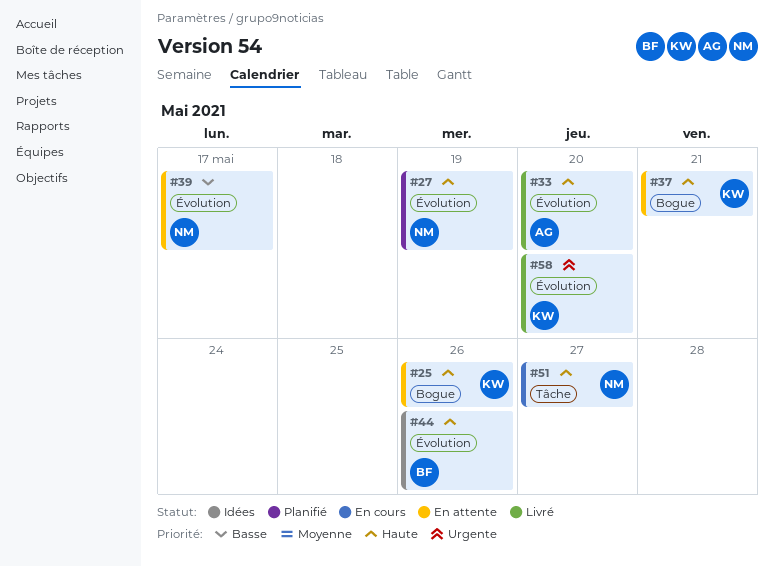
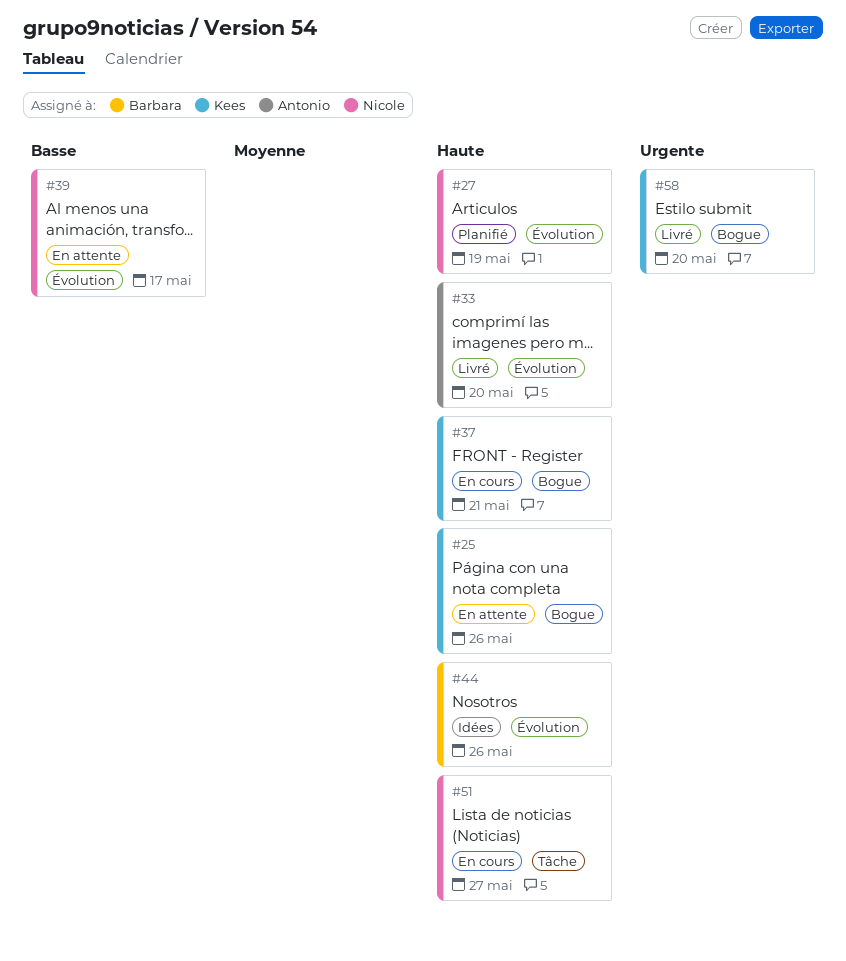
#37, status: En attente -> En cours
#58, label: Évolution -> Bogue

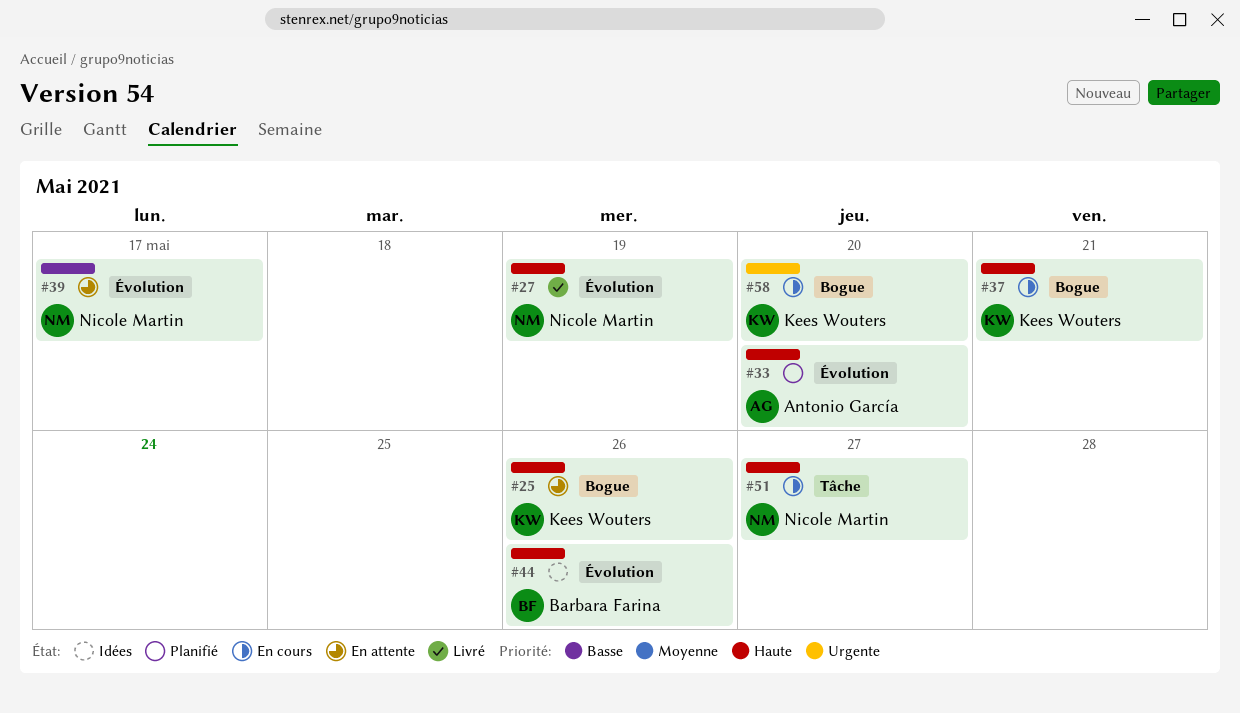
#27, status: Planifié -> Livré
#33, status: Livré -> Planifié
#58, status: Livré -> En cours

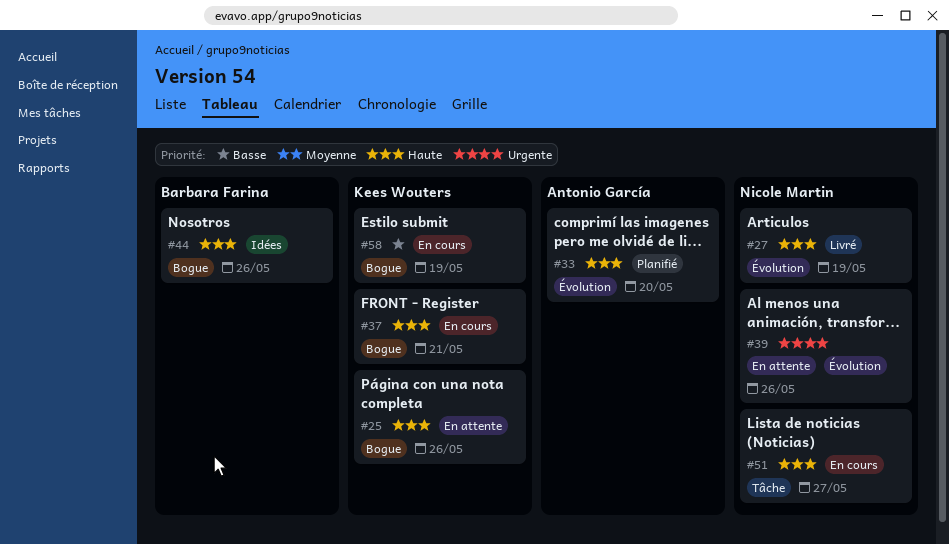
#39, priority: Basse -> Urgente
#39, due: May 17 -> May 26
#44, label: Évolution -> Bogue
#58, priority: Urgente -> Basse
#58, due: May 20 -> May 19

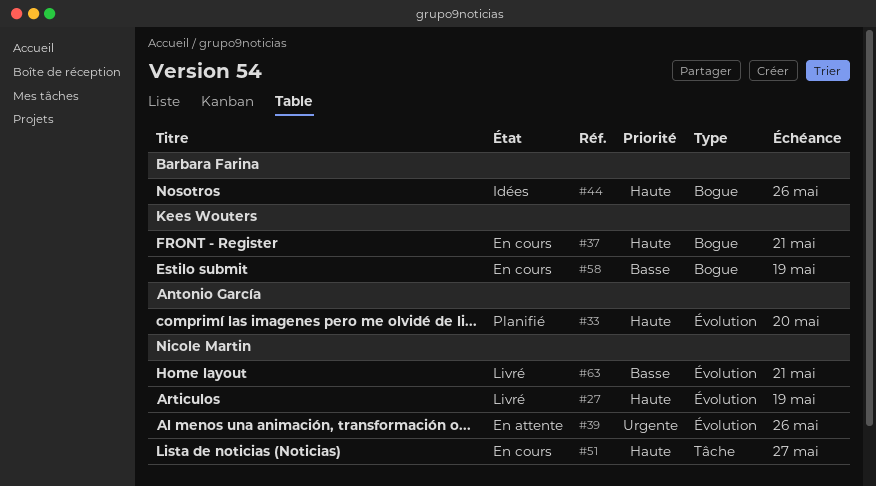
#25: present -> none
#63: none -> present

